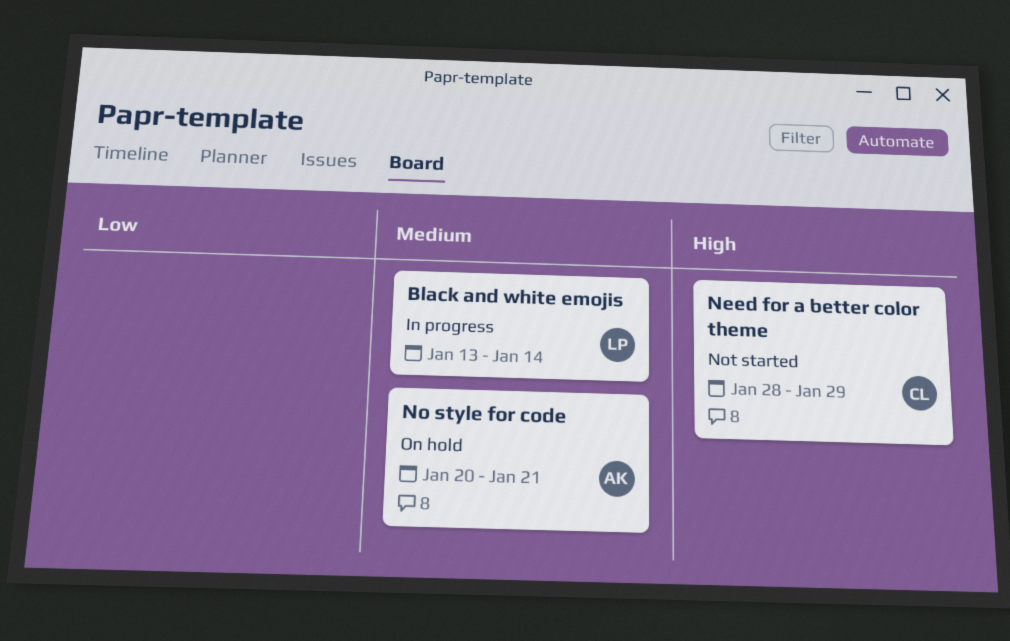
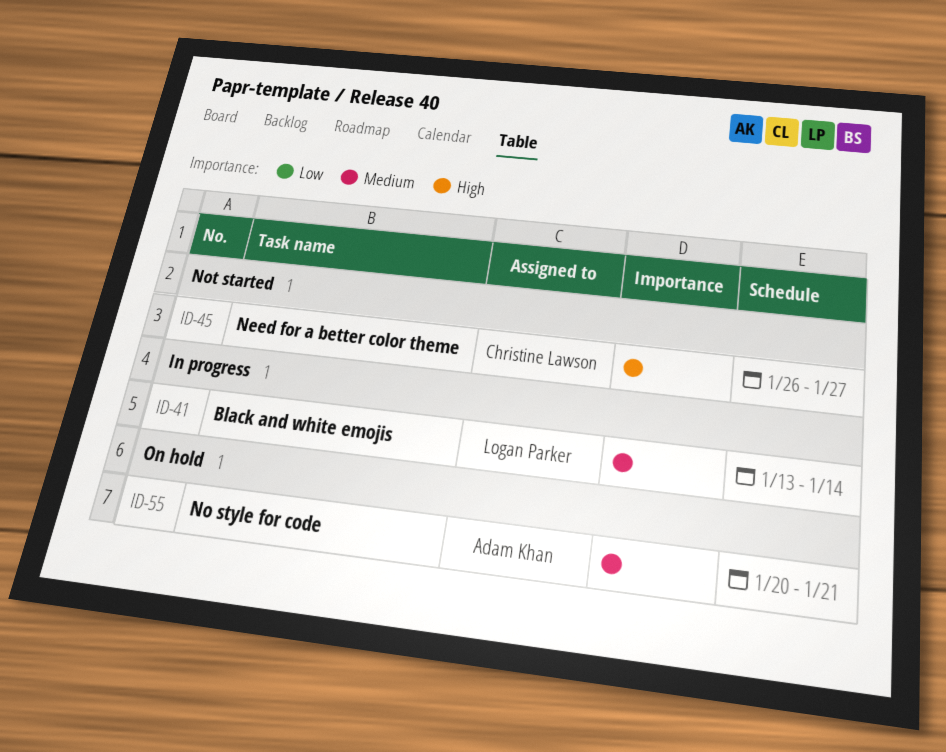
Need for a better color theme, start: Jan 28 -> Jan 26
Need for a better color theme, due: Jan 29 -> Jan 27

